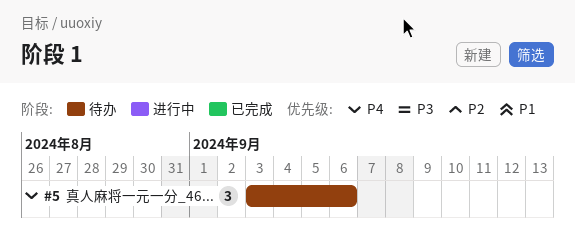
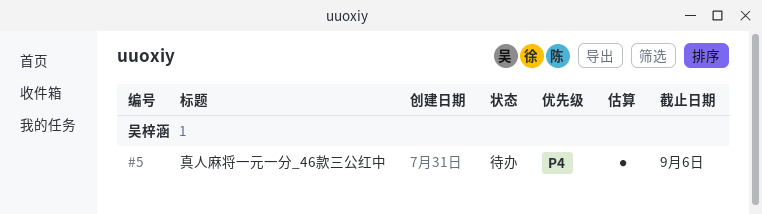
#5, estimate: 3 -> 1

